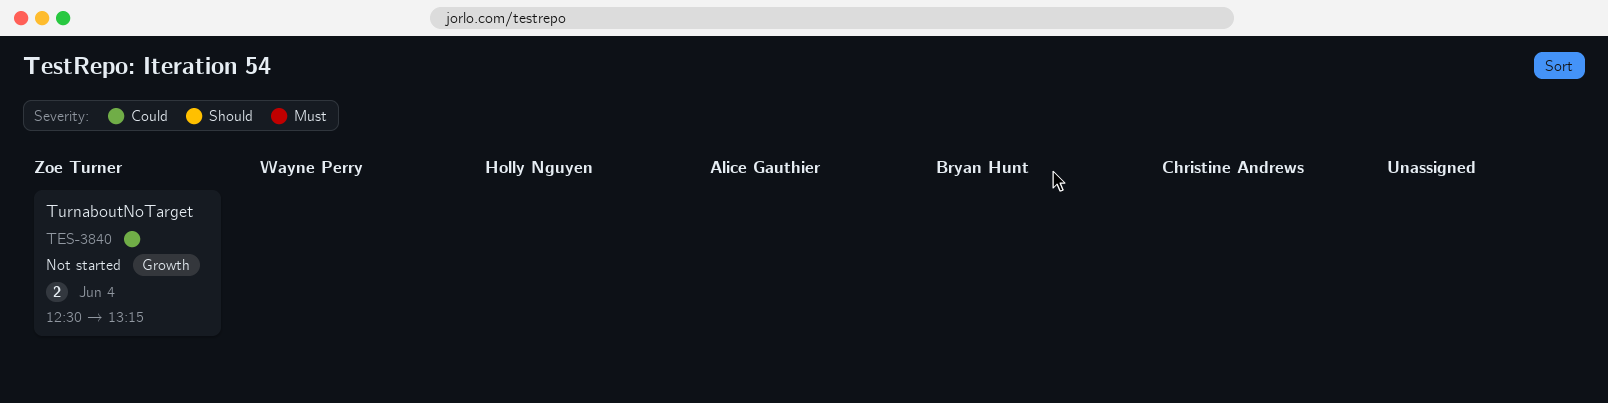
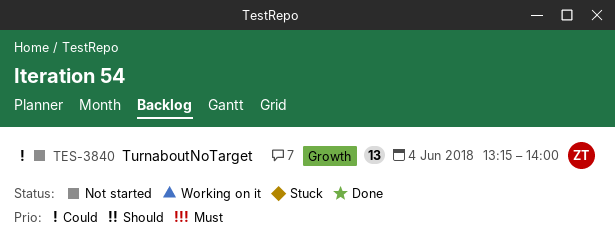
TES-3840, estimate: 2 -> 13
TES-3840, begins: 12:30 -> 13:15
TES-3840, ends: 13:15 -> 14:00

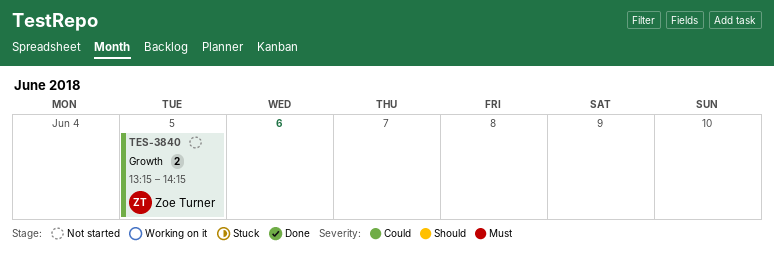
TES-3840, estimate: 13 -> 2
TES-3840, day: Jun 4 -> Jun 5
TES-3840, ends: 14:00 -> 14:15

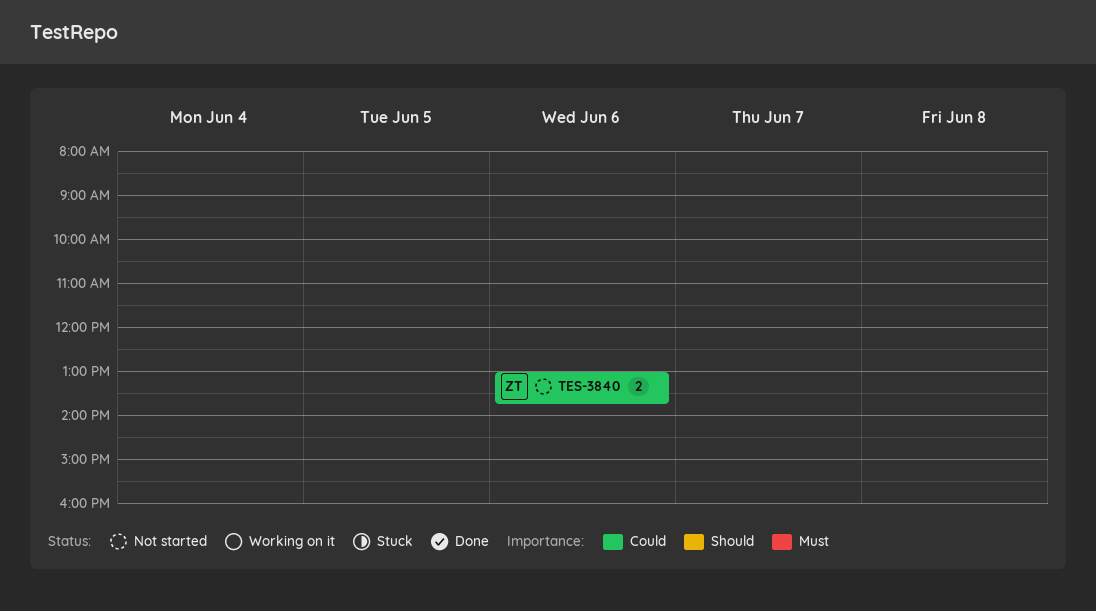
TES-3840, day: Jun 5 -> Jun 6
TES-3840, begins: 13:15 -> 13:00
TES-3840, ends: 14:15 -> 13:45

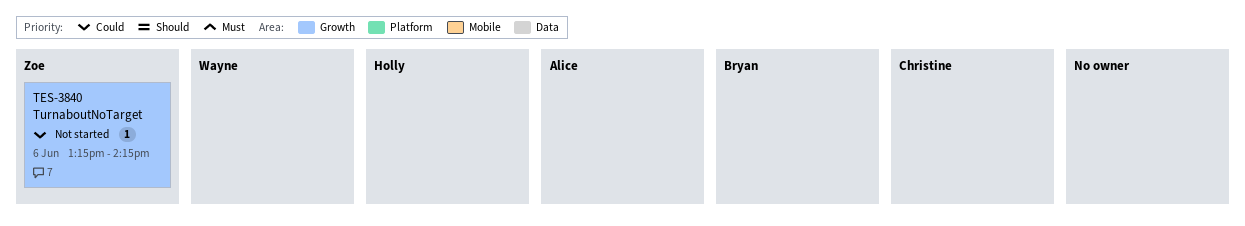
TES-3840, estimate: 2 -> 1
TES-3840, begins: 13:00 -> 13:15
TES-3840, ends: 13:45 -> 14:15

